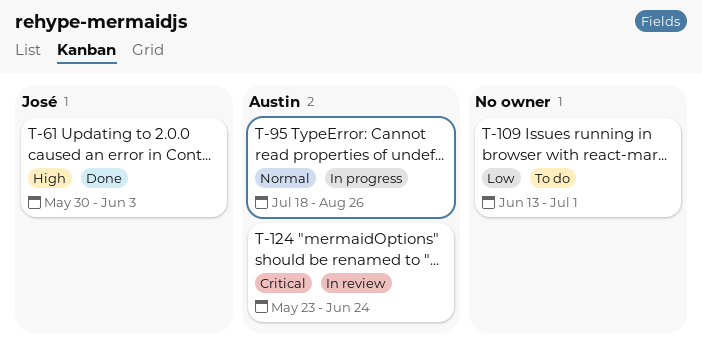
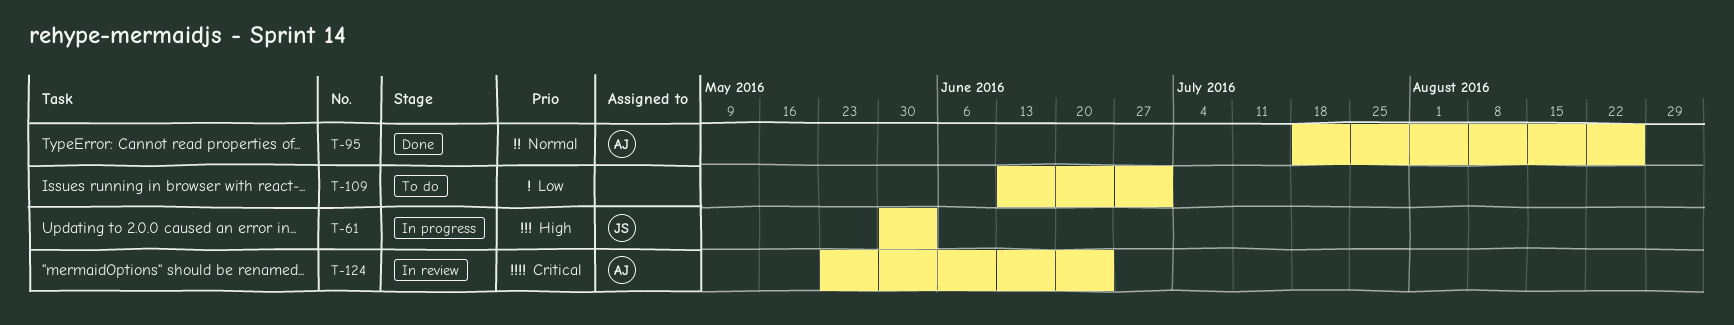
T-61, status: Done -> In progress
T-95, status: In progress -> Done

